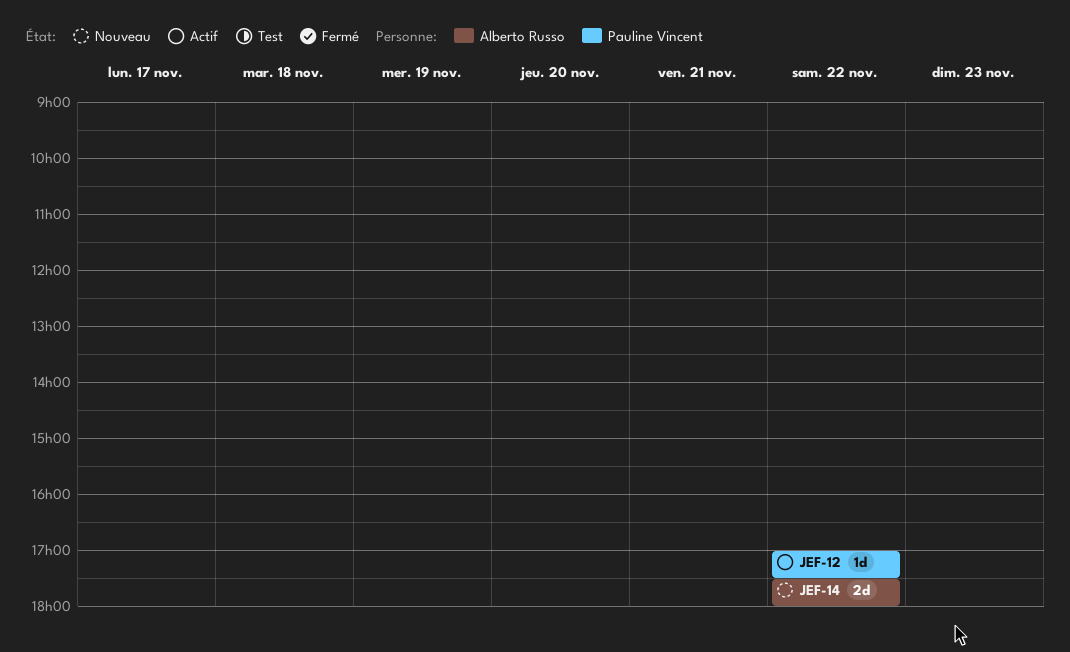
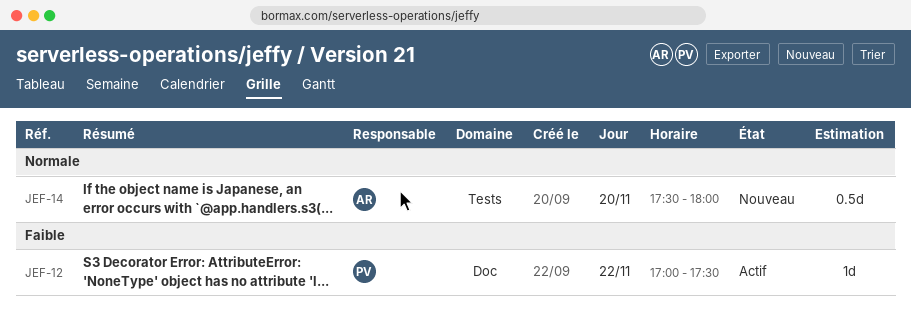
JEF-14, estimate: 2d -> 0.5d
JEF-14, day: Nov 22 -> Nov 20

